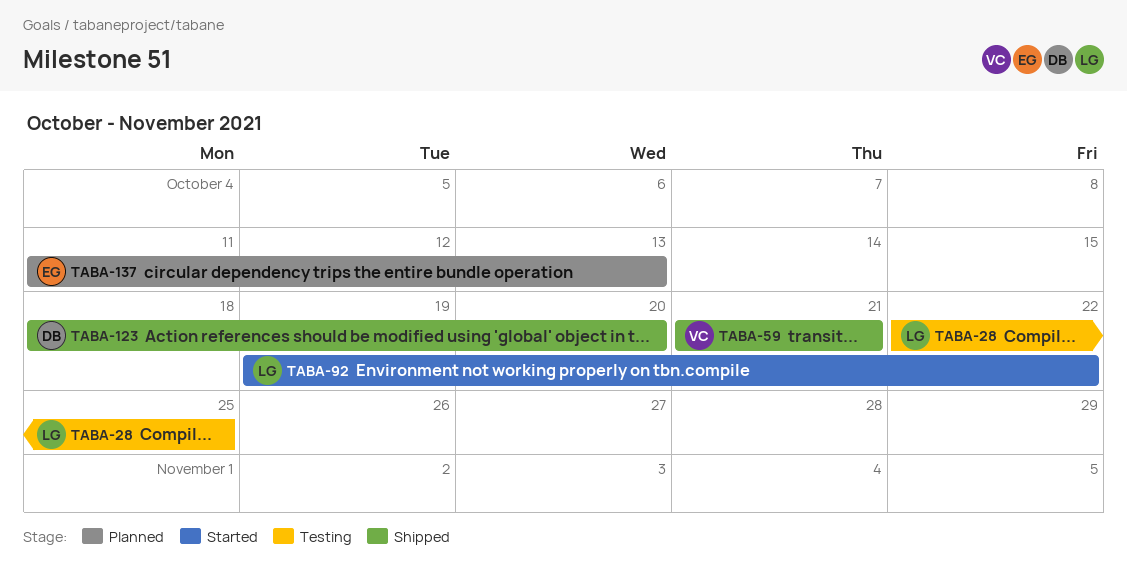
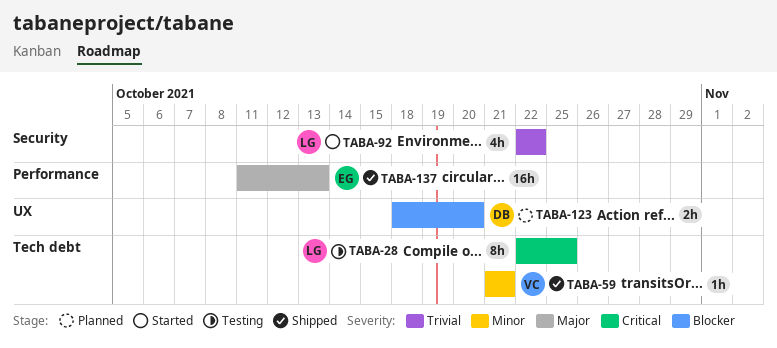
TABA-92, start: Oct 19 -> Oct 22
TABA-123, status: Shipped -> Planned
TABA-137, status: Planned -> Shipped

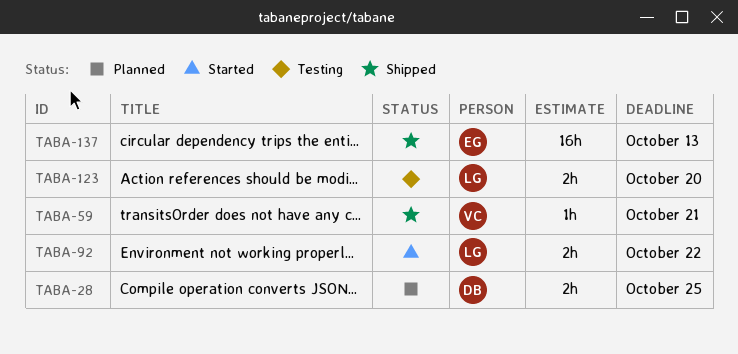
TABA-28, status: Testing -> Planned
TABA-28, owner: LG -> DB
TABA-28, estimate: 8h -> 2h
TABA-92, estimate: 4h -> 2h
TABA-123, status: Planned -> Testing
TABA-123, owner: DB -> LG

